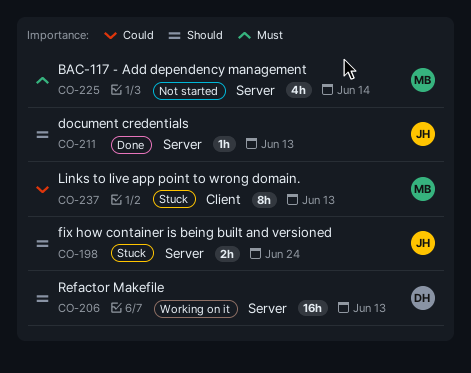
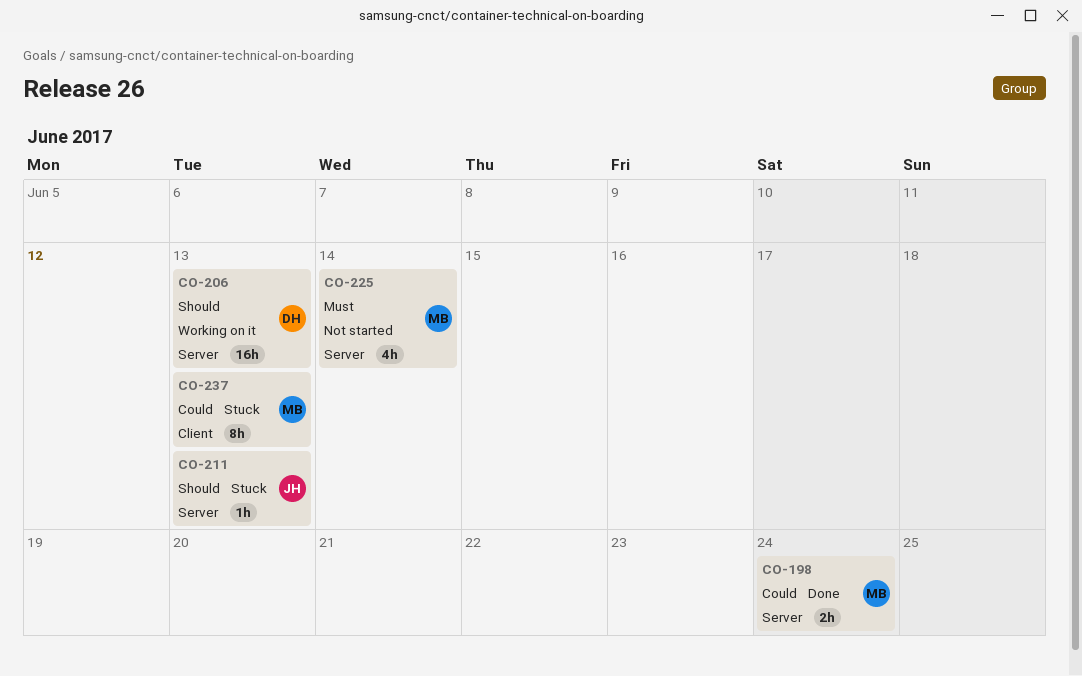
CO-198, status: Stuck -> Done
CO-198, owner: JH -> MB
CO-198, priority: Should -> Could
CO-211, status: Done -> Stuck

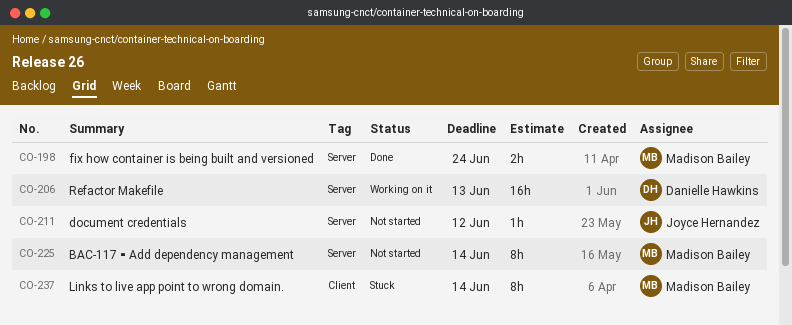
CO-211, status: Stuck -> Not started
CO-211, due: Jun 13 -> Jun 12
CO-225, estimate: 4h -> 8h
CO-237, due: Jun 13 -> Jun 14

